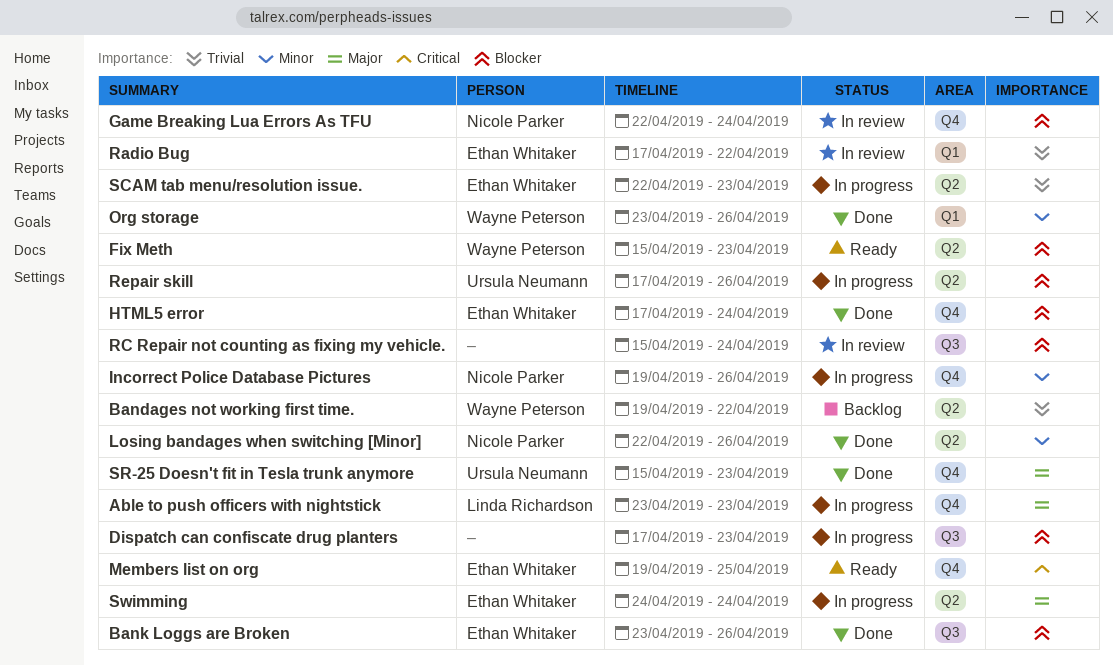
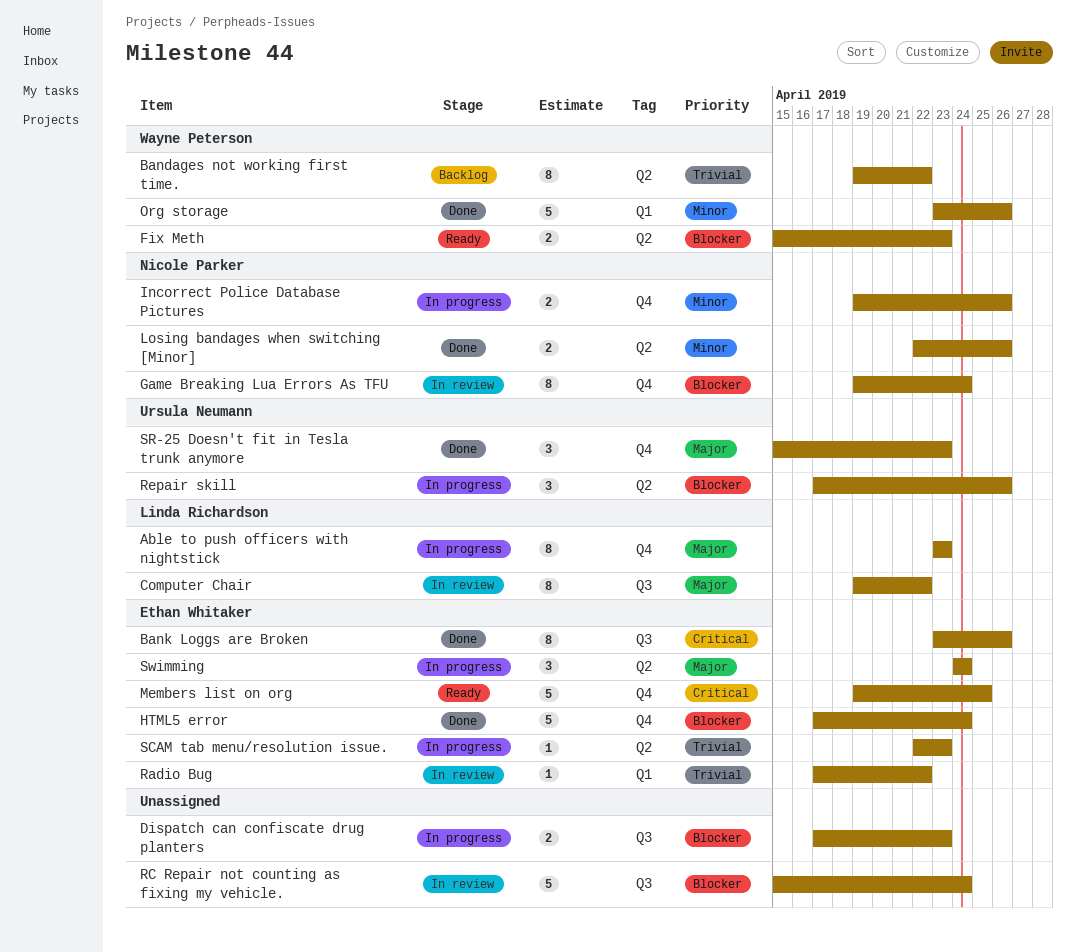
Bank Loggs are Broken, priority: Blocker -> Critical
Computer Chair: none -> present
Game Breaking Lua Errors As TFU, start: Apr 22 -> Apr 19

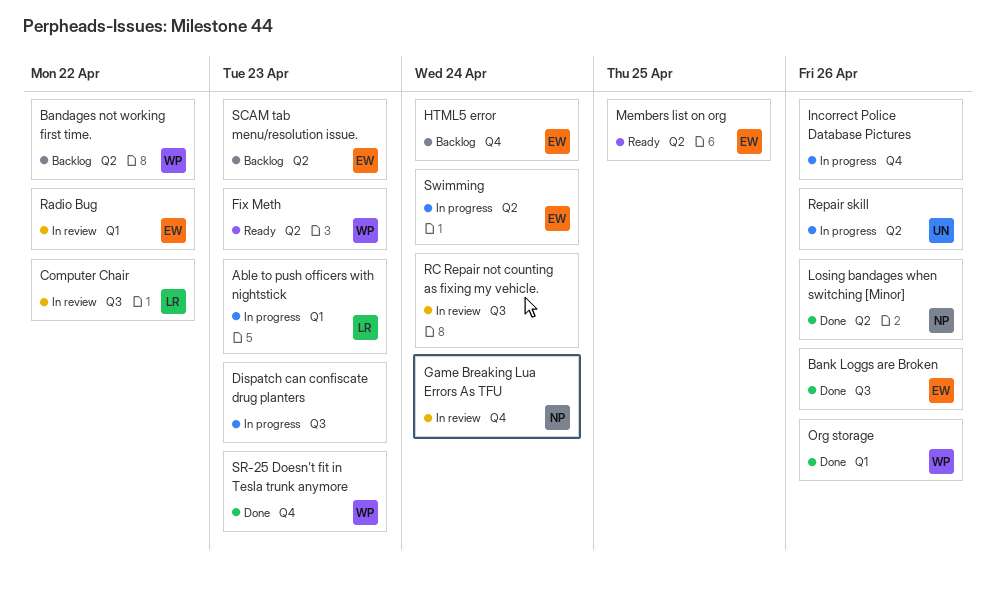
Able to push officers with nightstick, label: Q4 -> Q1
HTML5 error, status: Done -> Backlog
Incorrect Police Database Pictures, owner: Nicole Parker -> none
Members list on org, label: Q4 -> Q2
SCAM tab menu/resolution issue., status: In progress -> Backlog
SR-25 Doesn't fit in Tesla trunk anymore, owner: Ursula Neumann -> Wayne Peterson

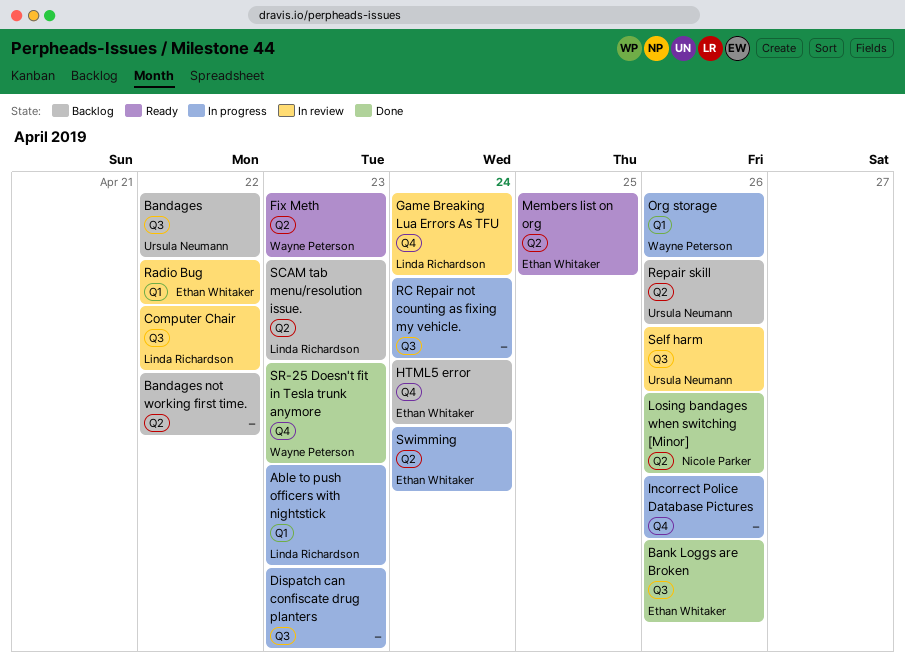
Bandages: none -> present
Bandages not working first time., owner: Wayne Peterson -> none
Game Breaking Lua Errors As TFU, owner: Nicole Parker -> Linda Richardson
Org storage, status: Done -> In progress
RC Repair not counting as fixing my vehicle., status: In review -> In progress
Repair skill, status: In progress -> Backlog
SCAM tab menu/resolution issue., owner: Ethan Whitaker -> Linda Richardson
Self harm: none -> present

